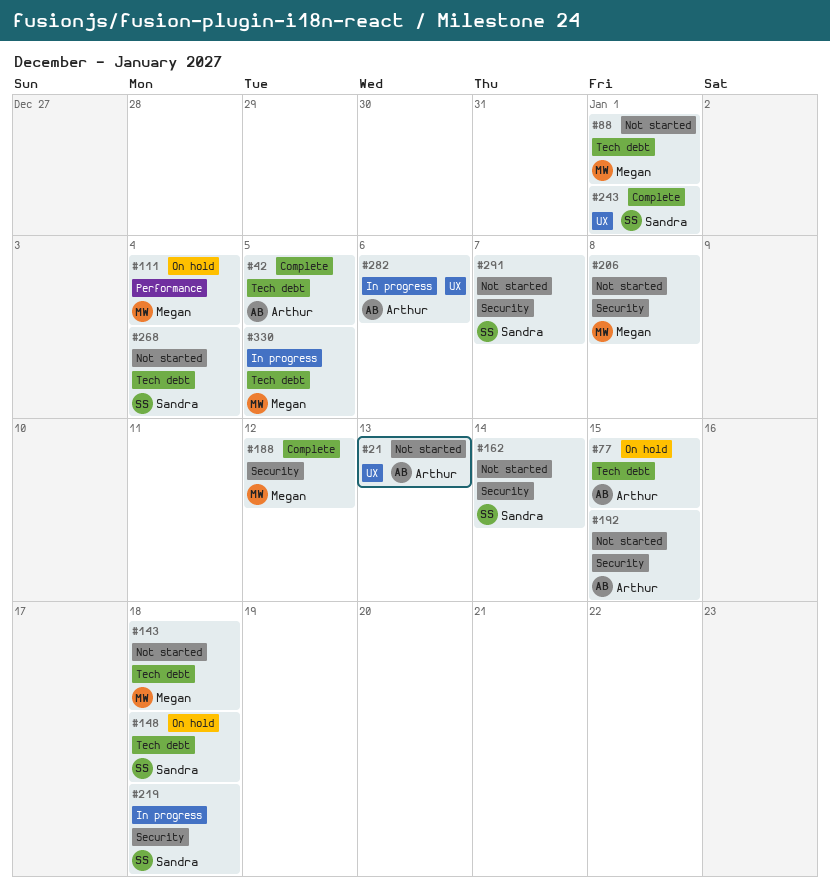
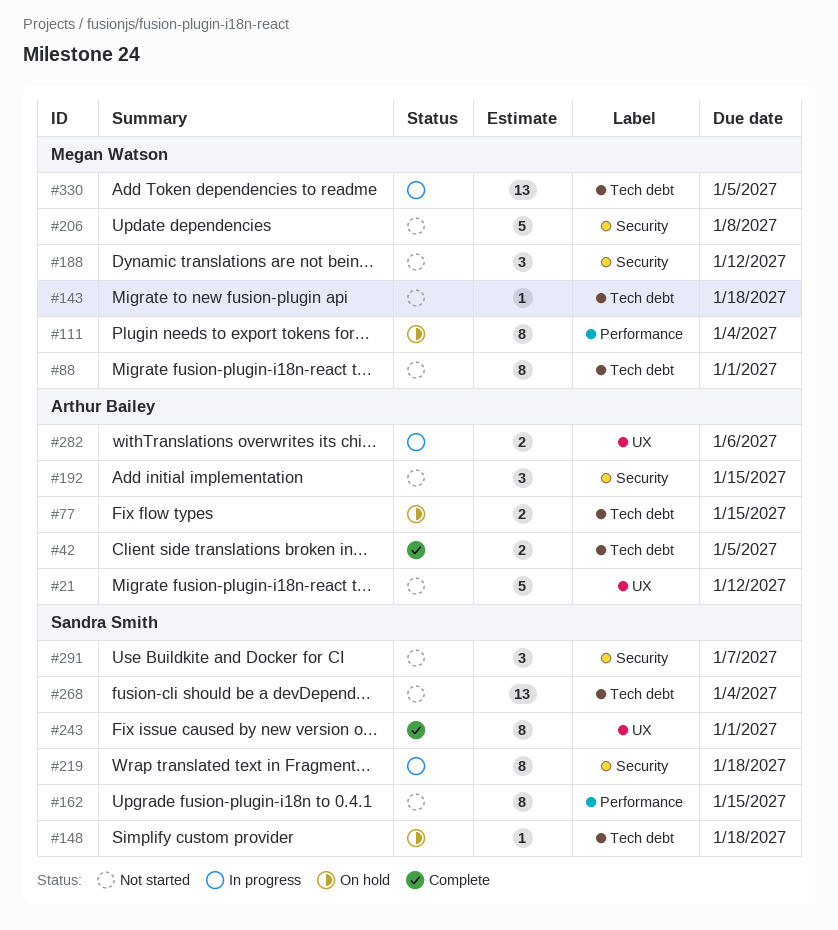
#21, due: Jan 13 -> Jan 12
#162, label: Security -> Performance
#162, due: Jan 14 -> Jan 15
#188, status: Complete -> Not started

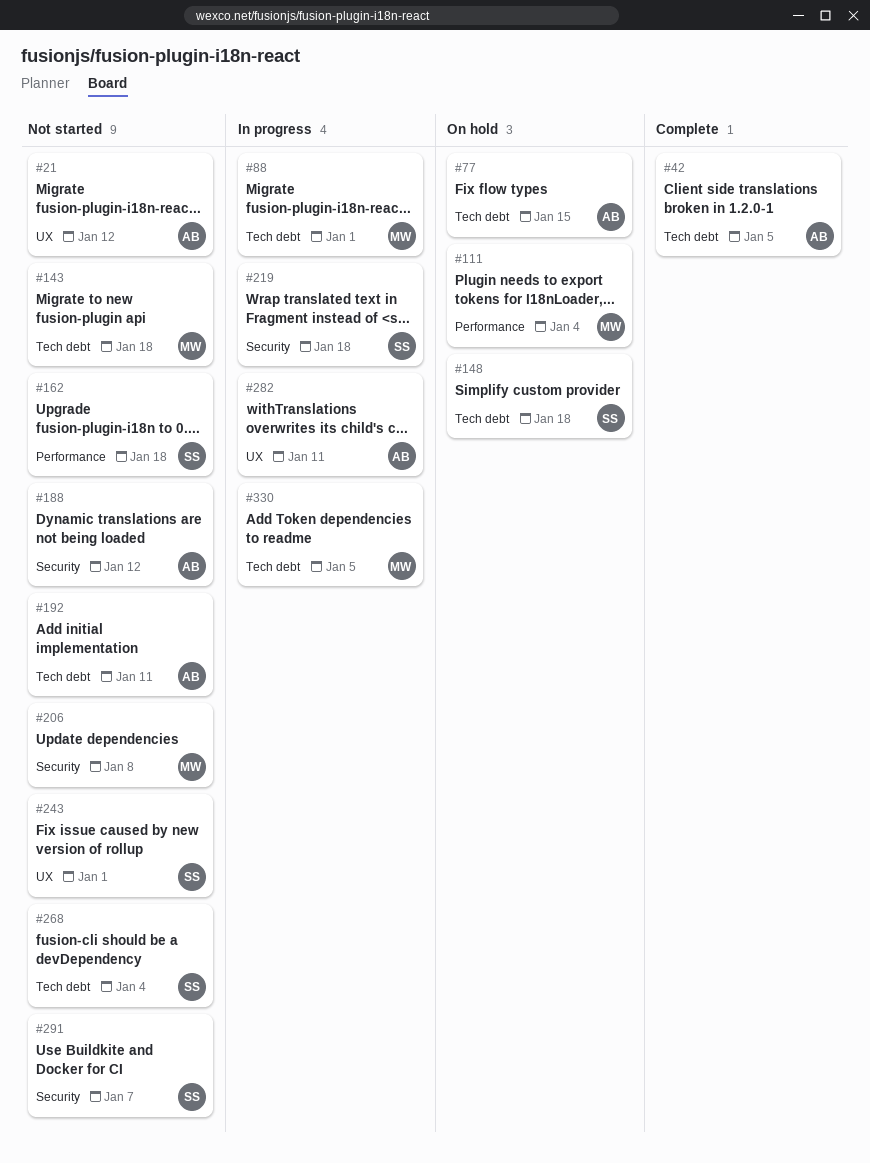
#88, status: Not started -> In progress
#162, due: Jan 15 -> Jan 18
#188, owner: Megan Watson -> Arthur Bailey
#192, label: Security -> Tech debt
#192, due: Jan 15 -> Jan 11
#243, status: Complete -> Not started
#282, due: Jan 6 -> Jan 11

